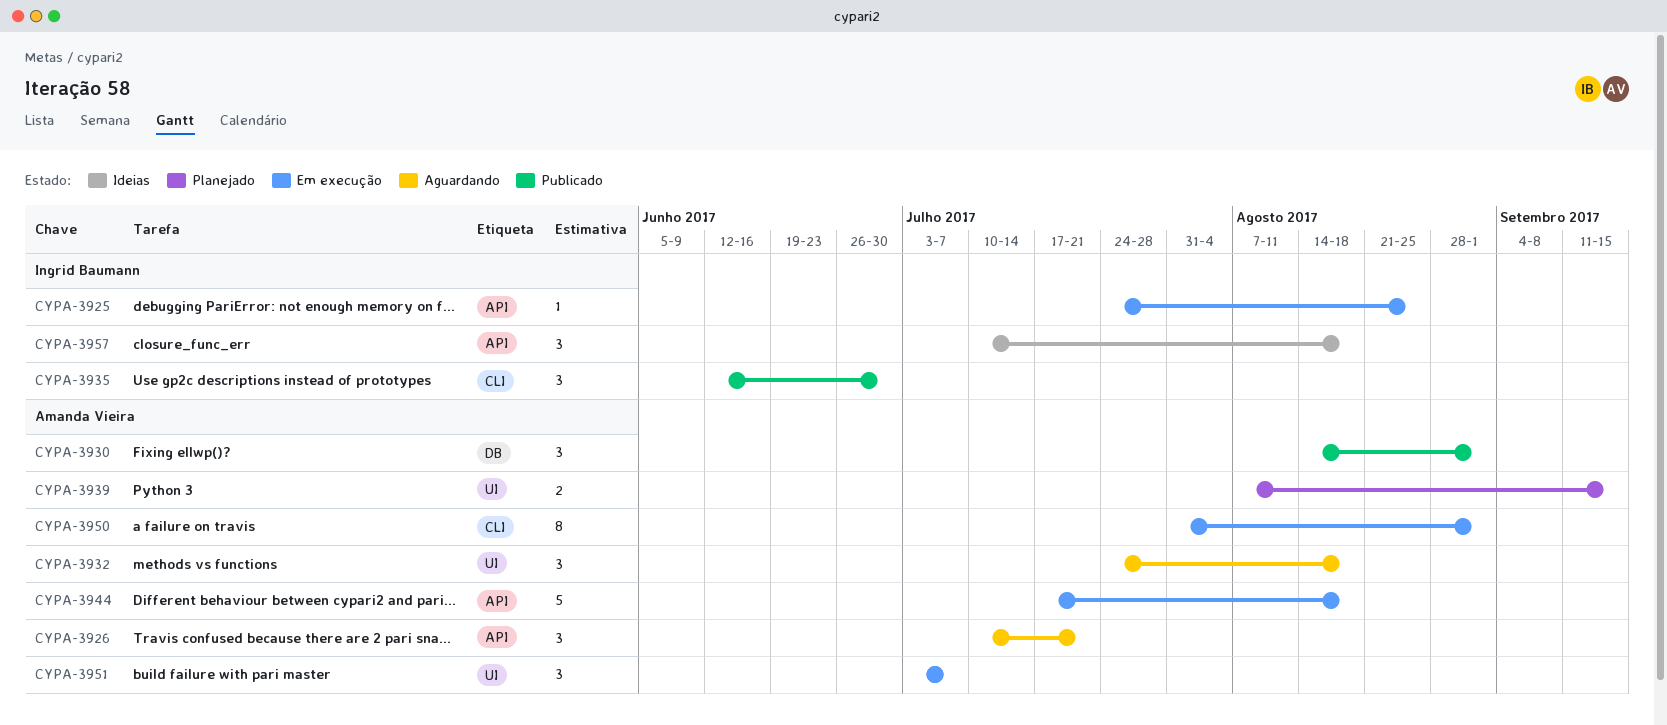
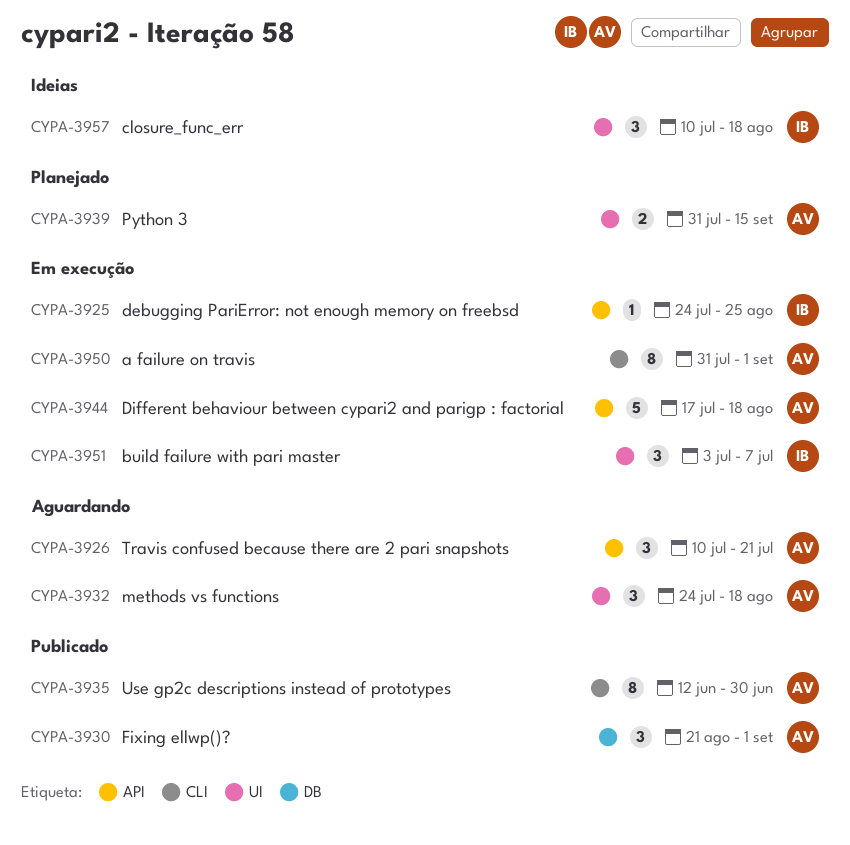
CYPA-3930, start: Aug 14 -> Aug 21
CYPA-3935, owner: Ingrid Baumann -> Amanda Vieira
CYPA-3935, estimate: 3 -> 8
CYPA-3939, start: Aug 7 -> Jul 31
CYPA-3951, owner: Amanda Vieira -> Ingrid Baumann
CYPA-3957, label: API -> UI

